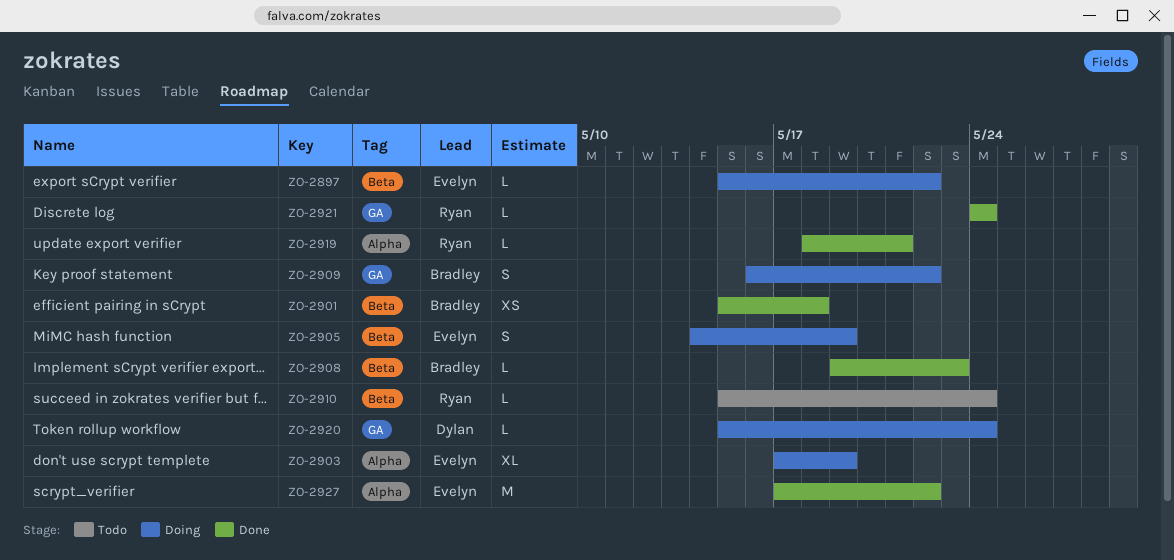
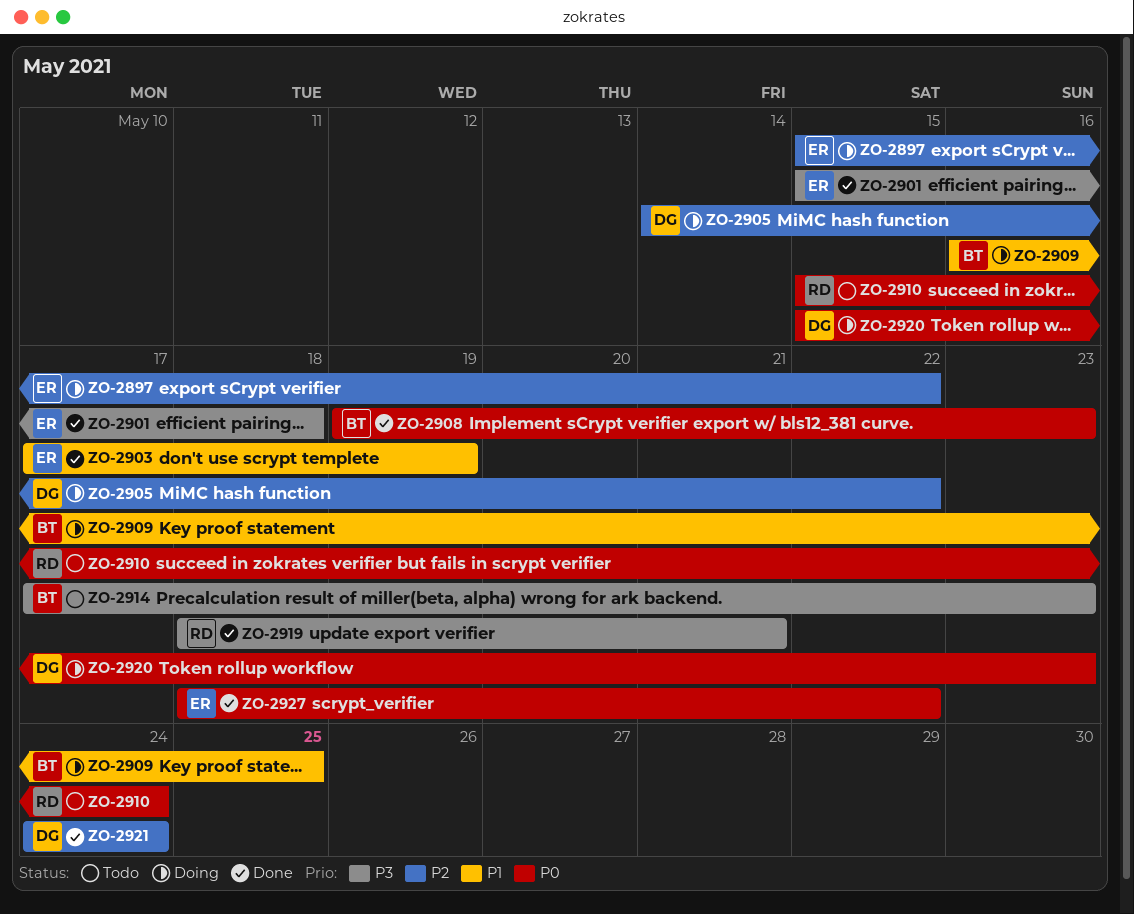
ZO-2901, owner: Bradley -> Evelyn
ZO-2903, status: Doing -> Done
ZO-2905, owner: Evelyn -> Dylan
ZO-2905, due: May 19 -> May 22
ZO-2909, due: May 22 -> May 25
ZO-2914: none -> present
ZO-2920, due: May 24 -> May 23
ZO-2921, owner: Ryan -> Dylan
ZO-2927, start: May 17 -> May 18

